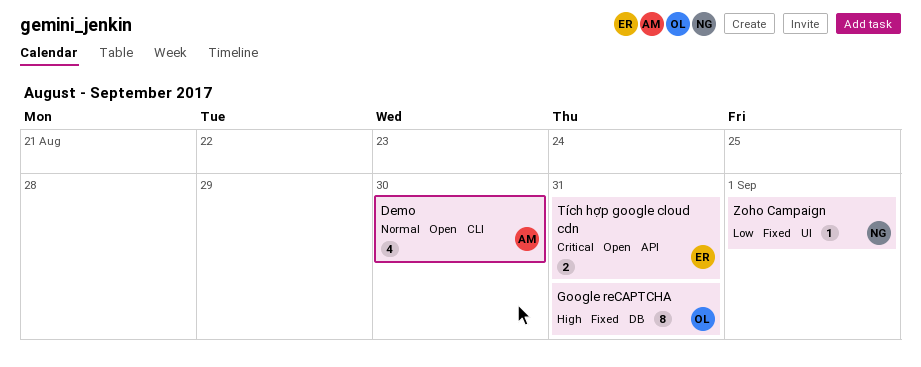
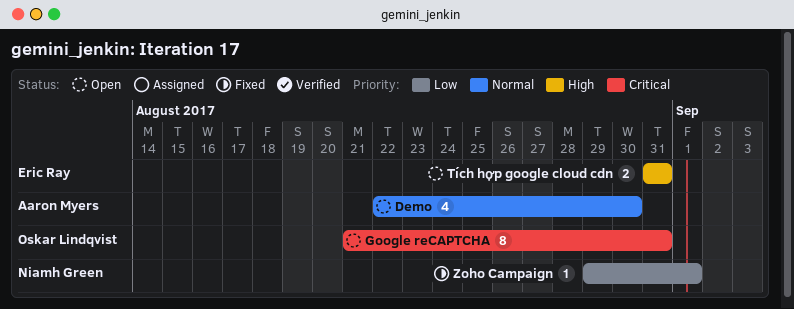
Google reCAPTCHA, status: Fixed -> Open
Google reCAPTCHA, priority: High -> Critical
Tích hợp google cloud cdn, priority: Critical -> High

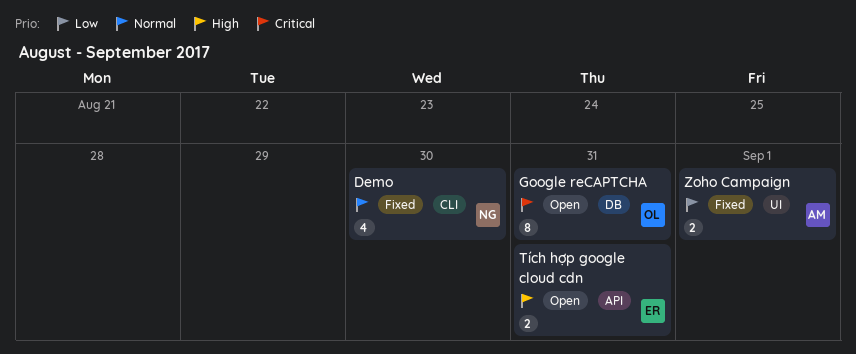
Demo, status: Open -> Fixed
Demo, owner: Aaron Myers -> Niamh Green
Zoho Campaign, owner: Niamh Green -> Aaron Myers
Zoho Campaign, estimate: 1 -> 2

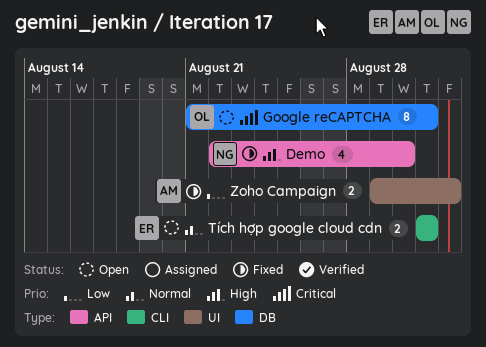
Demo, priority: Normal -> High
Demo, label: CLI -> API
Tích hợp google cloud cdn, priority: High -> Normal
Tích hợp google cloud cdn, label: API -> CLI

